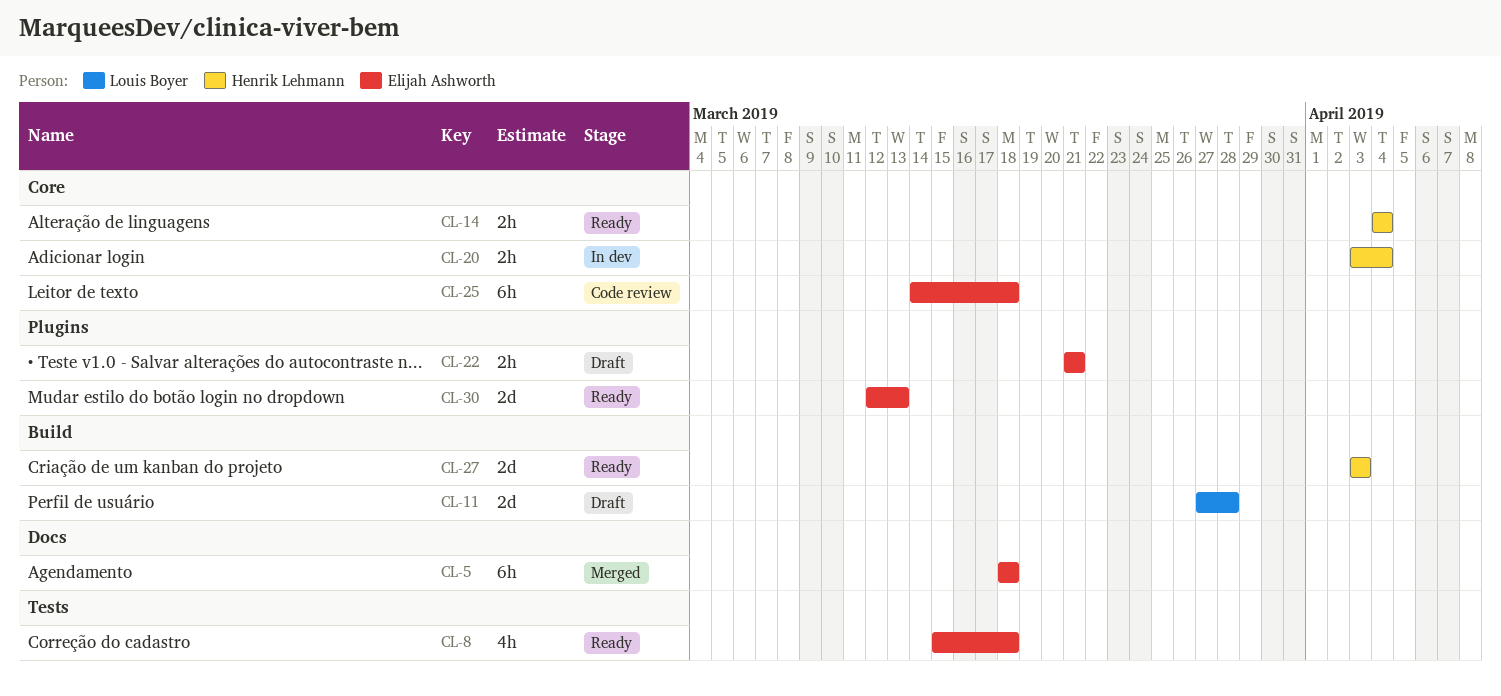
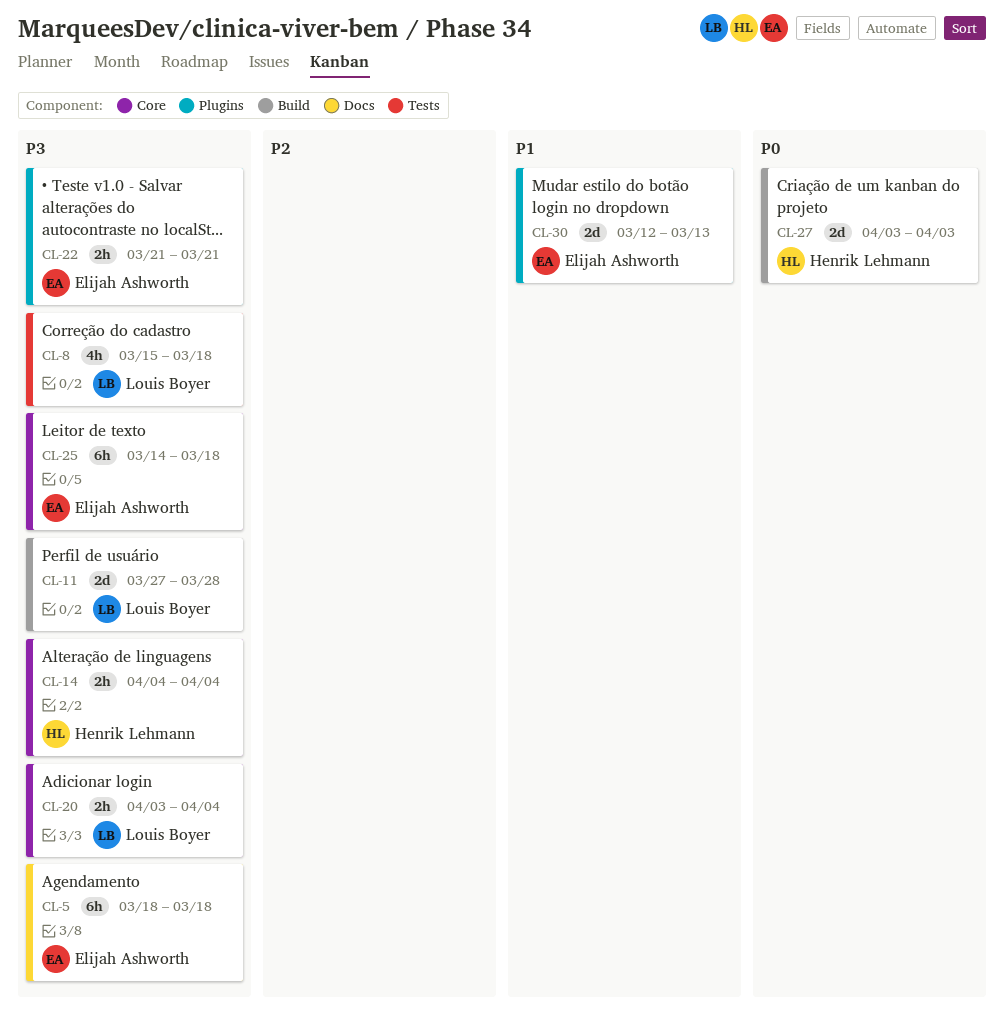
CL-8, owner: Elijah Ashworth -> Louis Boyer
CL-20, owner: Henrik Lehmann -> Louis Boyer

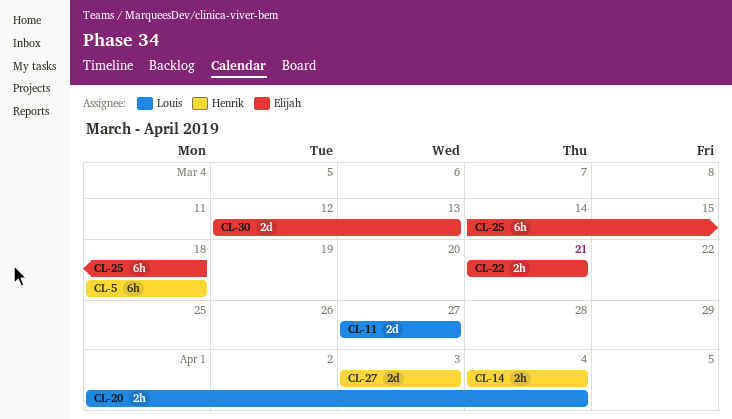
CL-5, owner: Elijah Ashworth -> Henrik Lehmann
CL-8: present -> none
CL-11, due: Mar 28 -> Mar 27
CL-20, start: Apr 3 -> Apr 1

